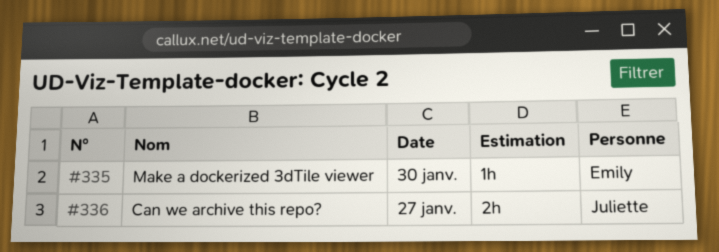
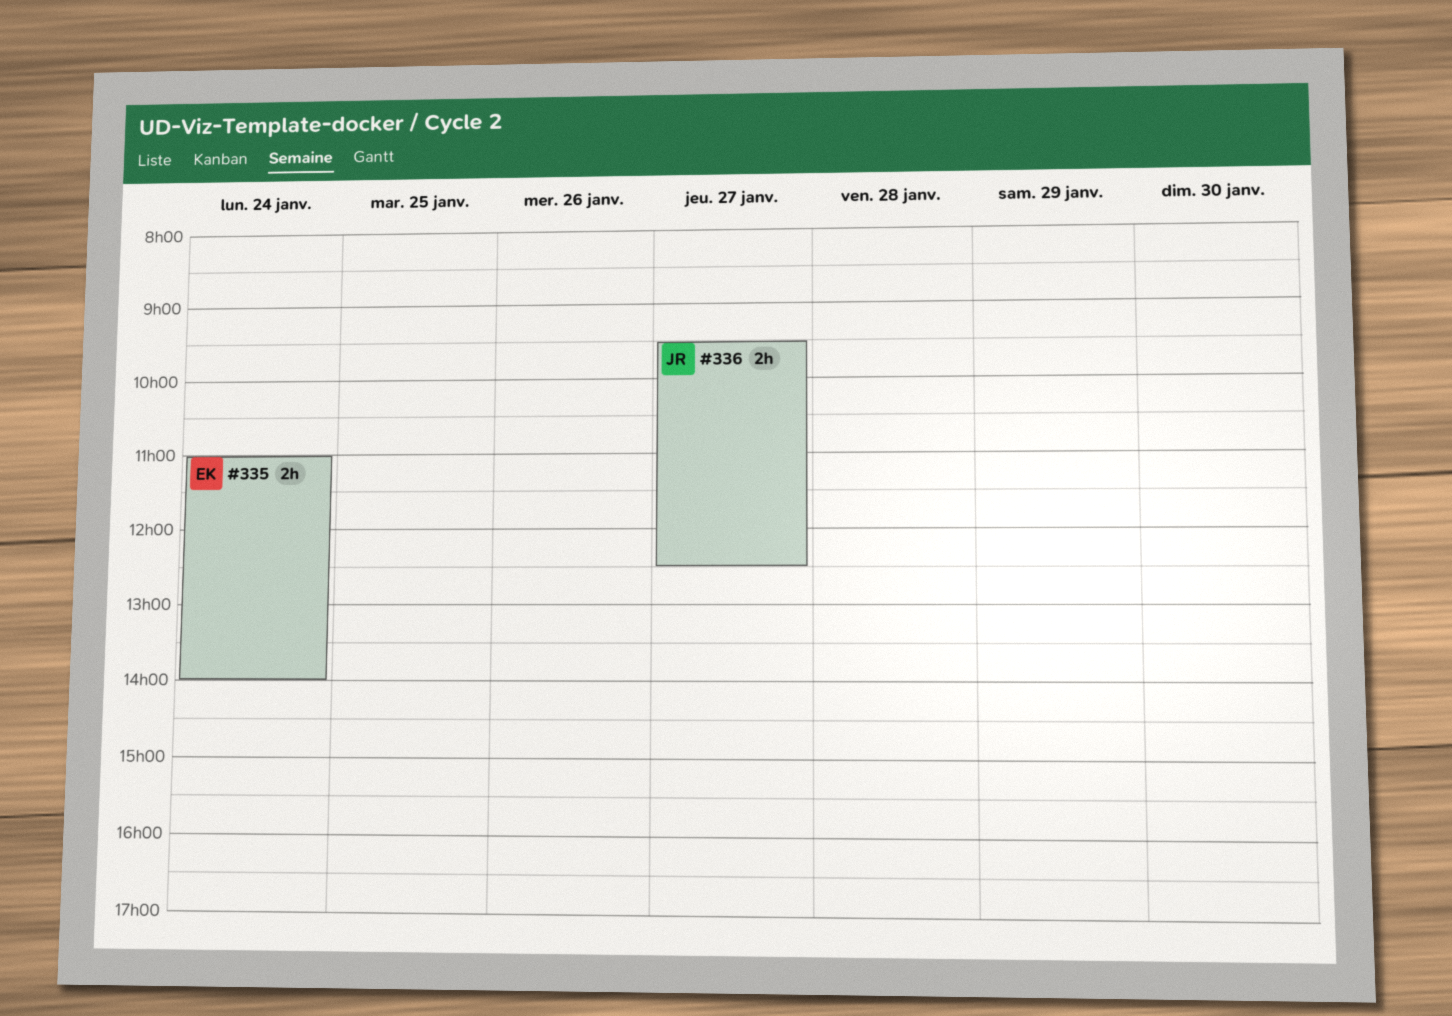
#335, estimate: 1h -> 2h
#335, day: Jan 30 -> Jan 24

